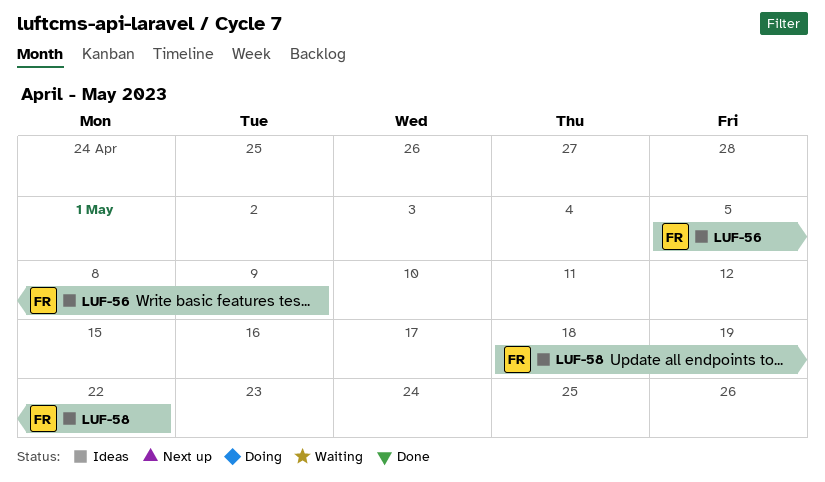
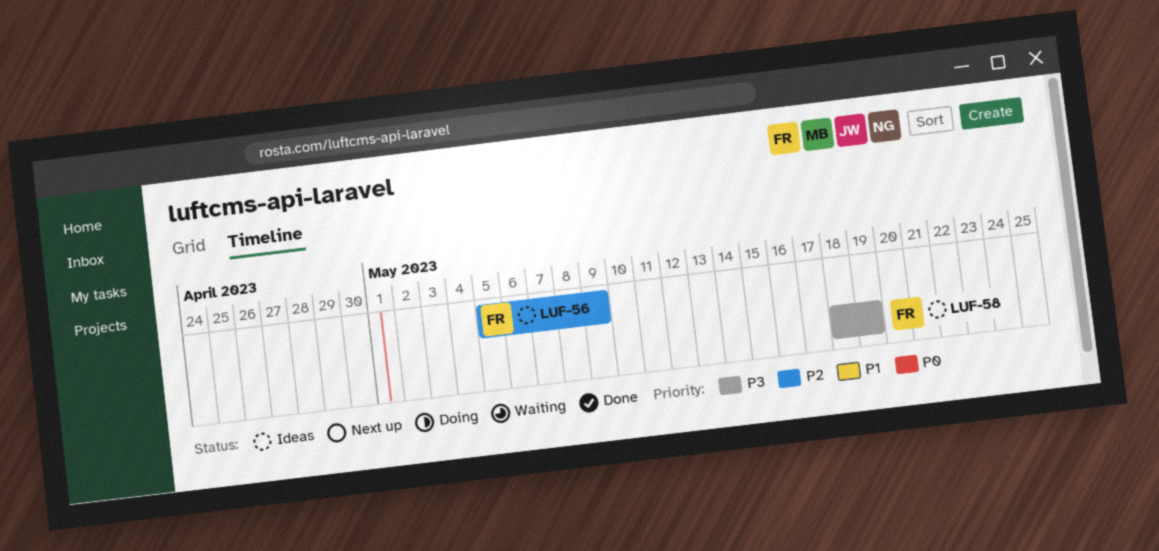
LUF-58, due: May 22 -> May 19

